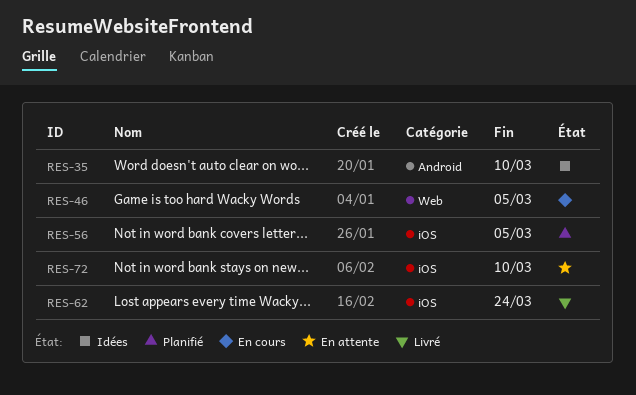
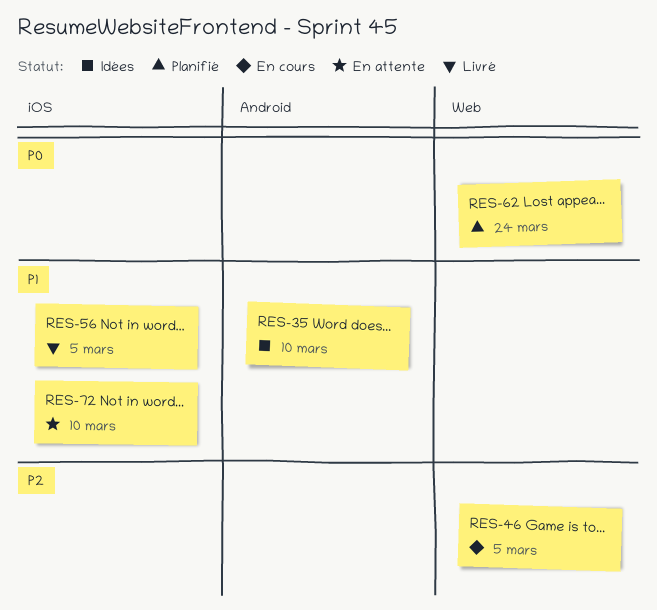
RES-56, status: Planifié -> Livré
RES-62, status: Livré -> Planifié
RES-62, label: iOS -> Web

